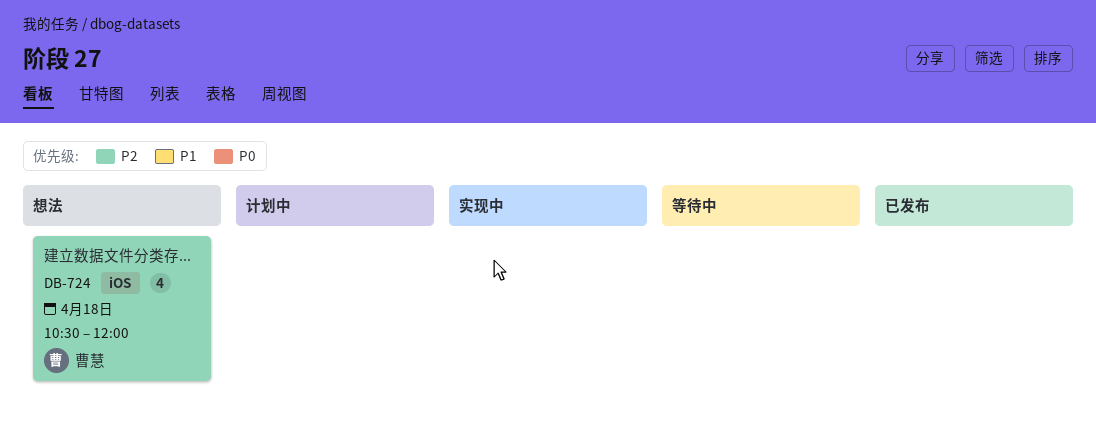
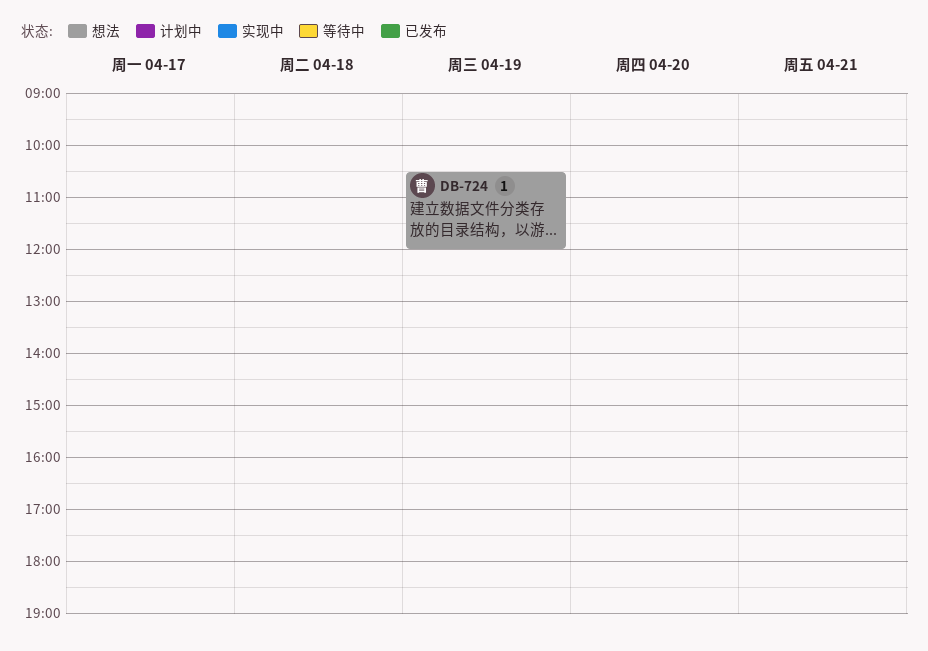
DB-724, estimate: 4 -> 1
DB-724, day: Apr 18 -> Apr 19

